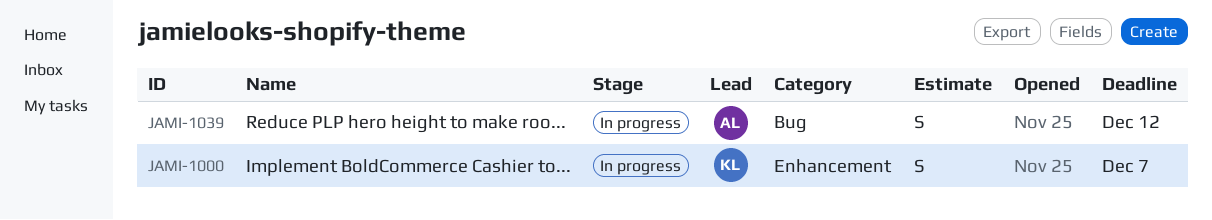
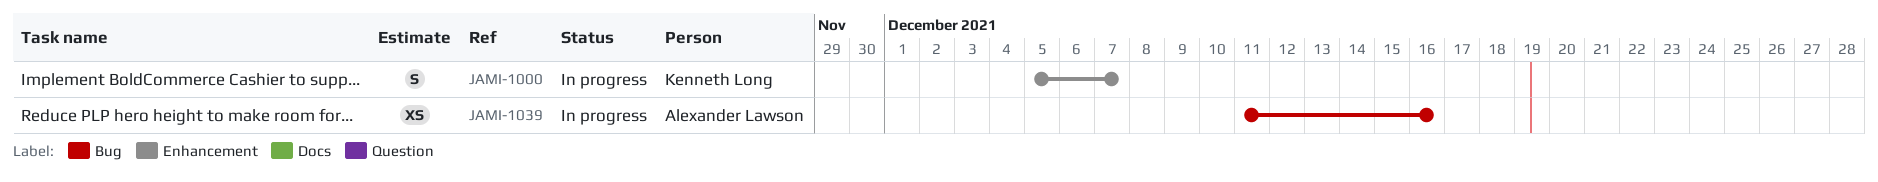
JAMI-1039, estimate: S -> XS
JAMI-1039, due: Dec 12 -> Dec 16

